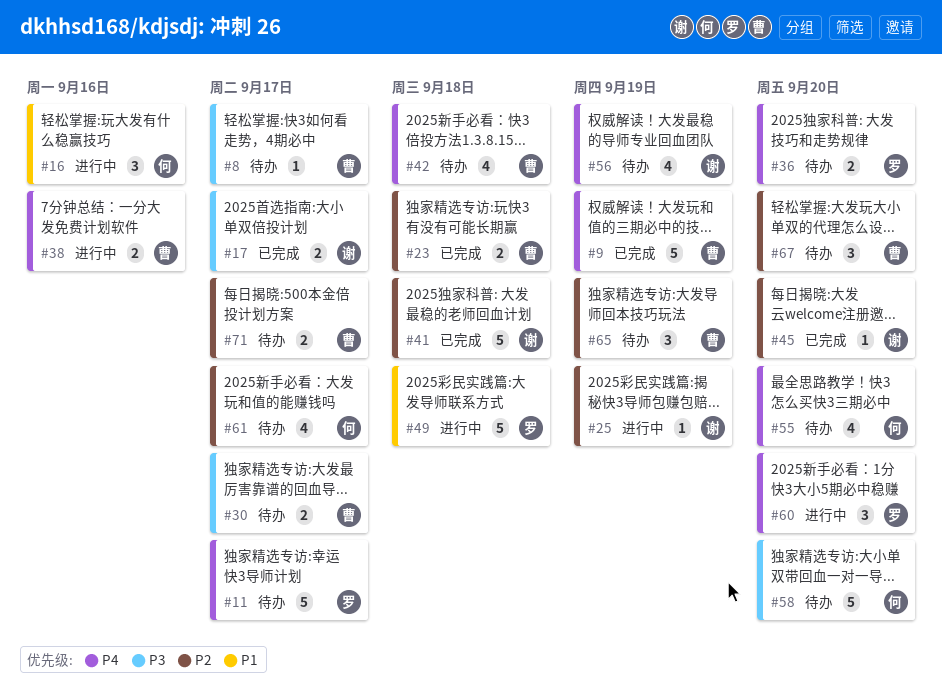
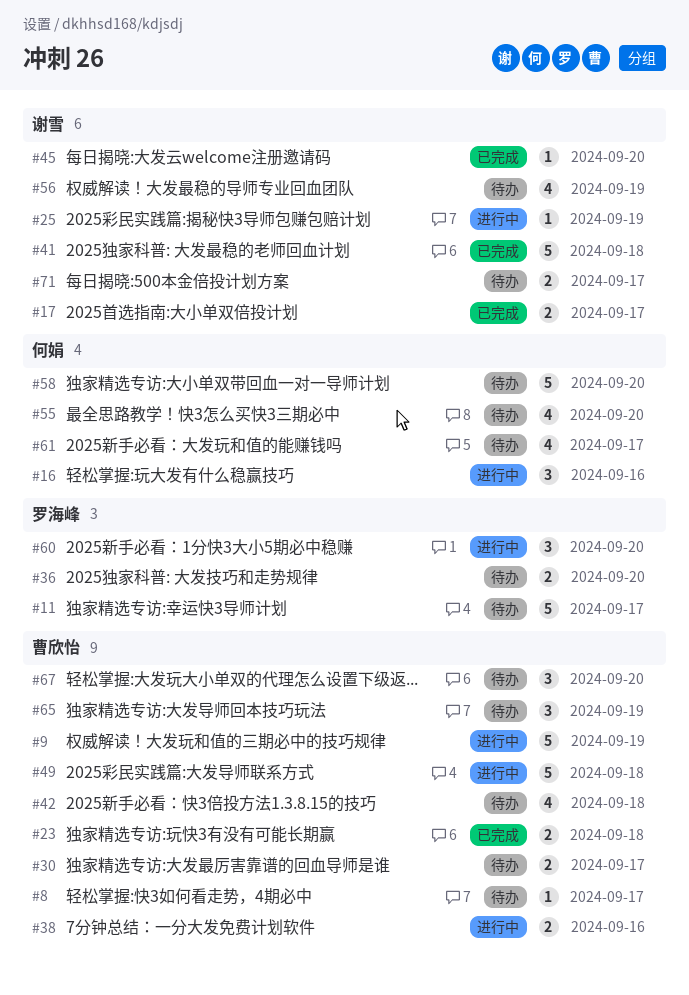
#9, status: 已完成 -> 进行中
#49, owner: 罗海峰 -> 曹欣怡
#71, owner: 曹欣怡 -> 谢雪

